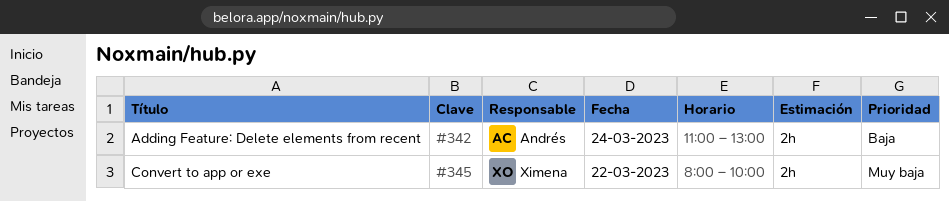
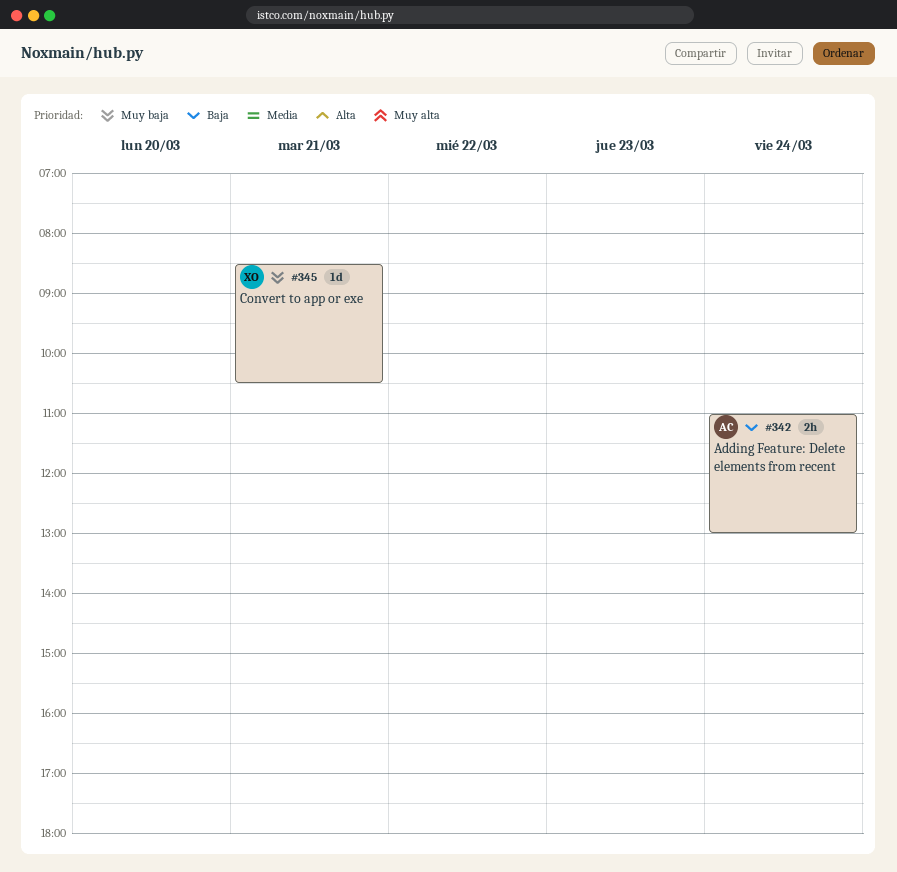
#345, estimate: 2h -> 1d
#345, day: Mar 22 -> Mar 21
#345, begins: 08:00 -> 08:30
#345, ends: 10:00 -> 10:30

